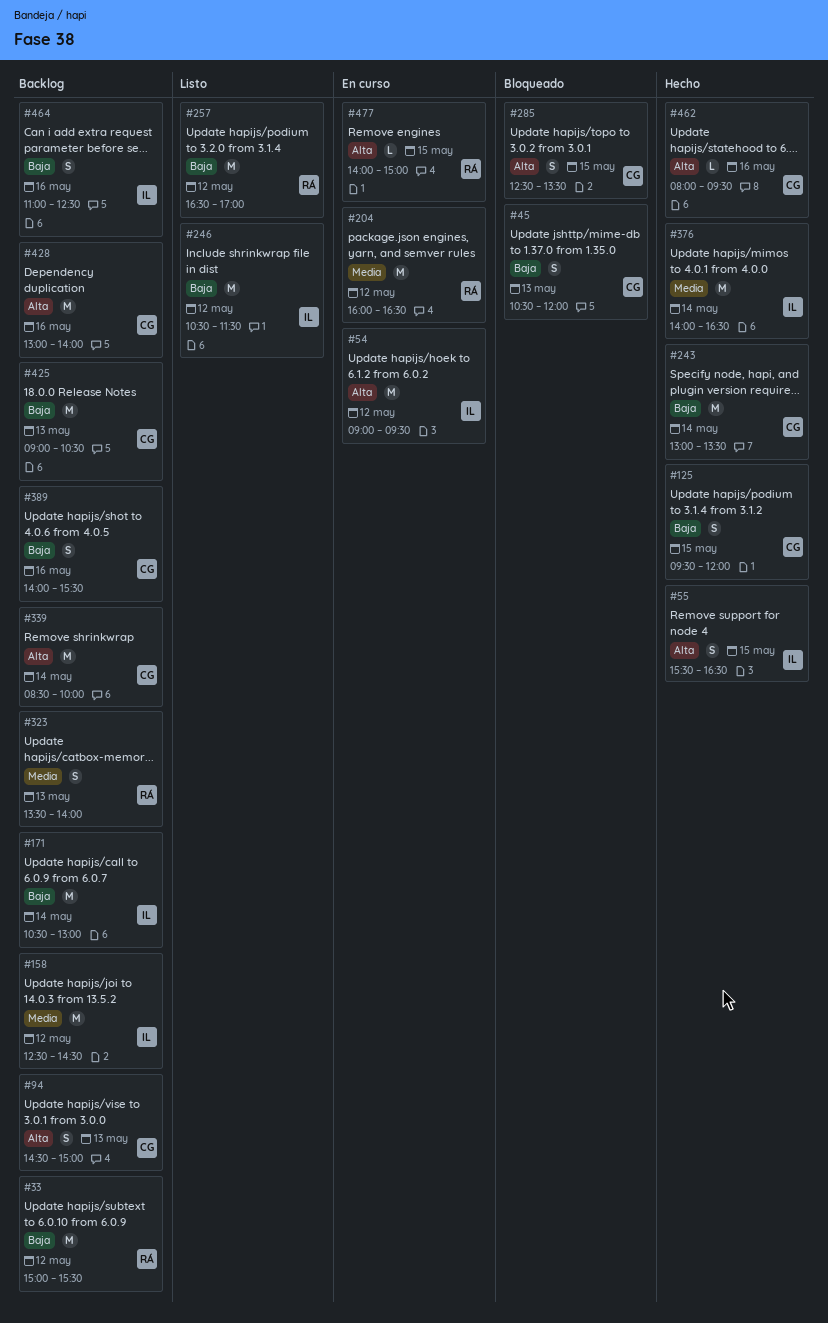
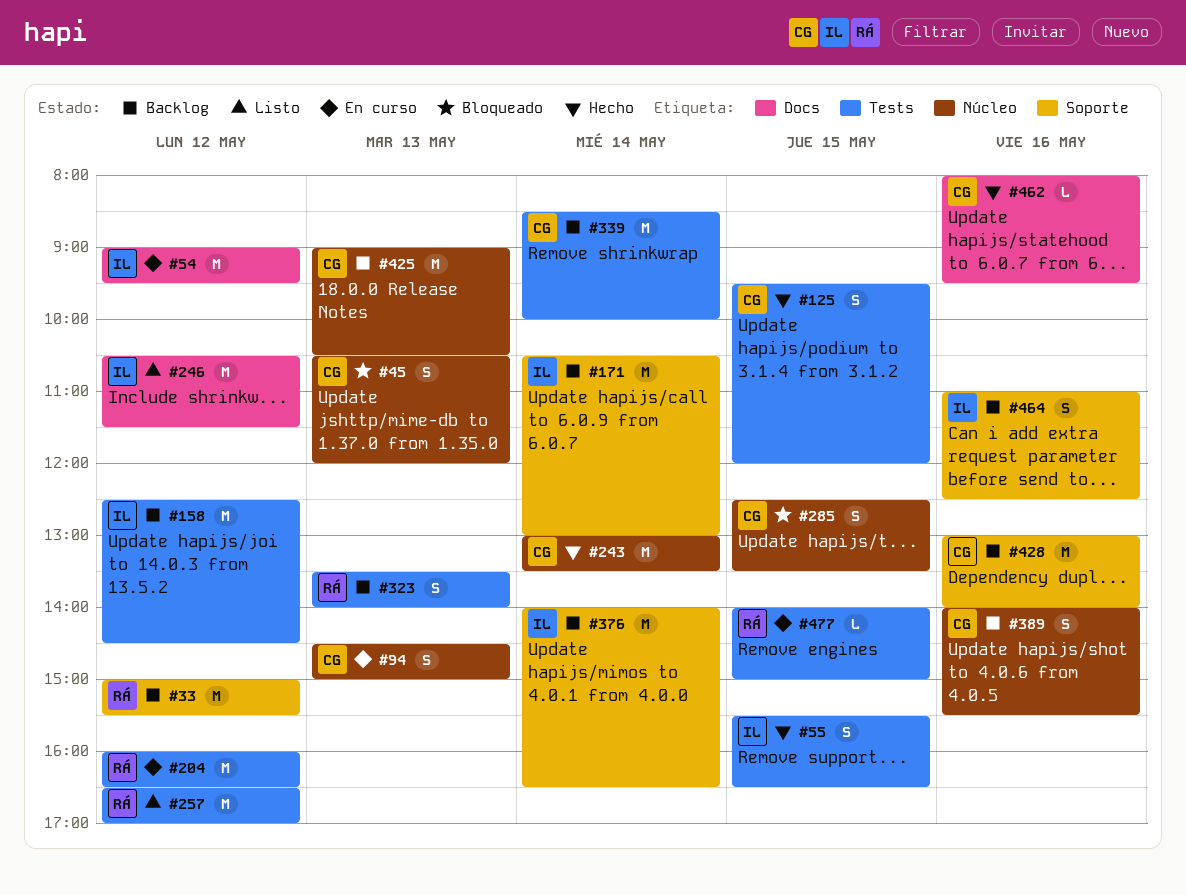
#94, status: Backlog -> En curso
#376, status: Hecho -> Backlog

